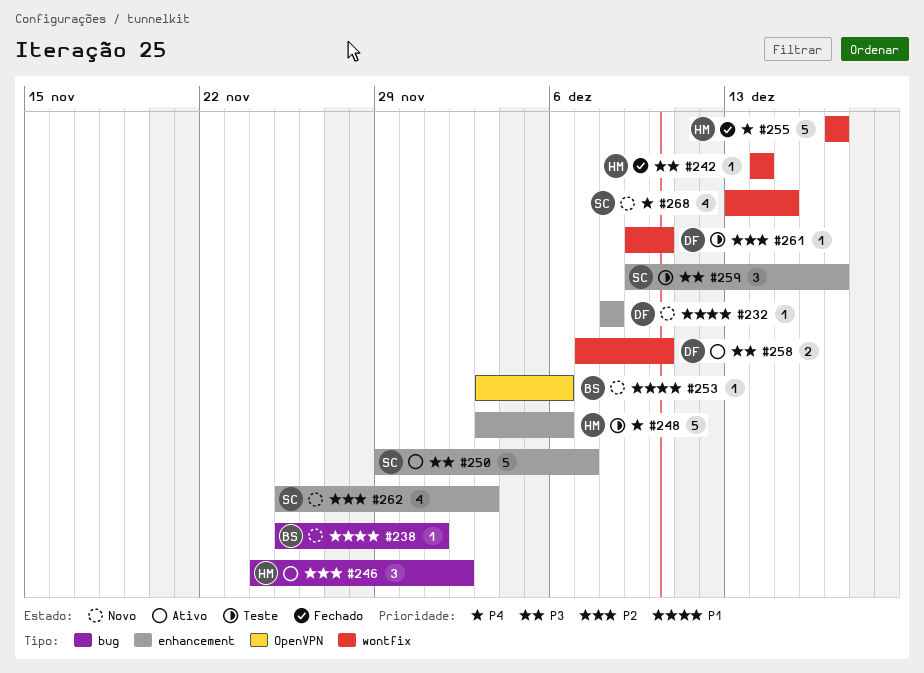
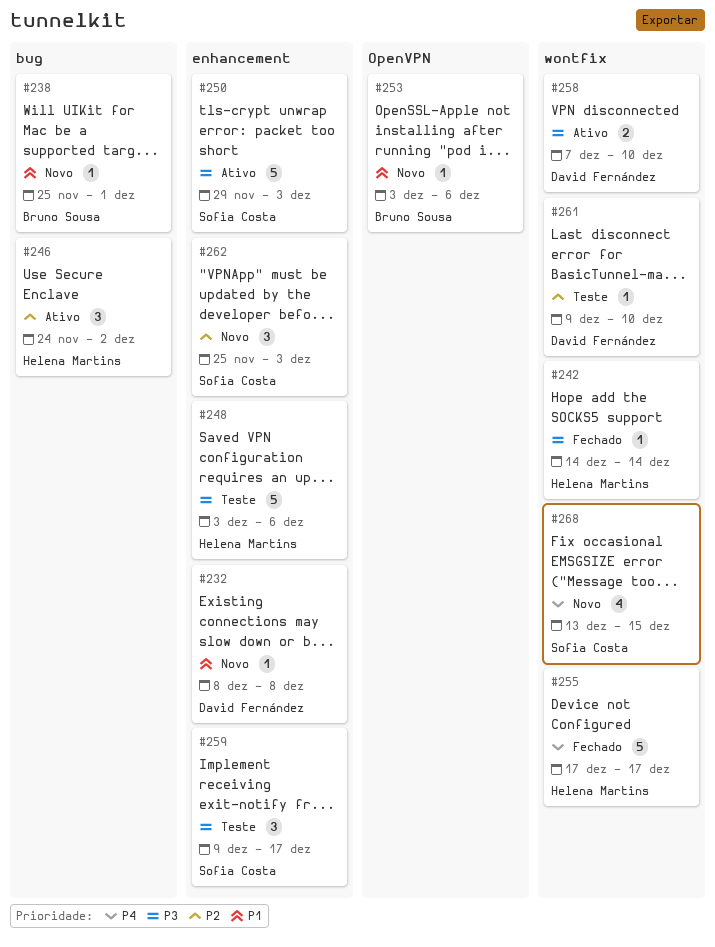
#248, priority: P4 -> P3
#250, due: Dec 7 -> Dec 3
#262, estimate: 4 -> 3

